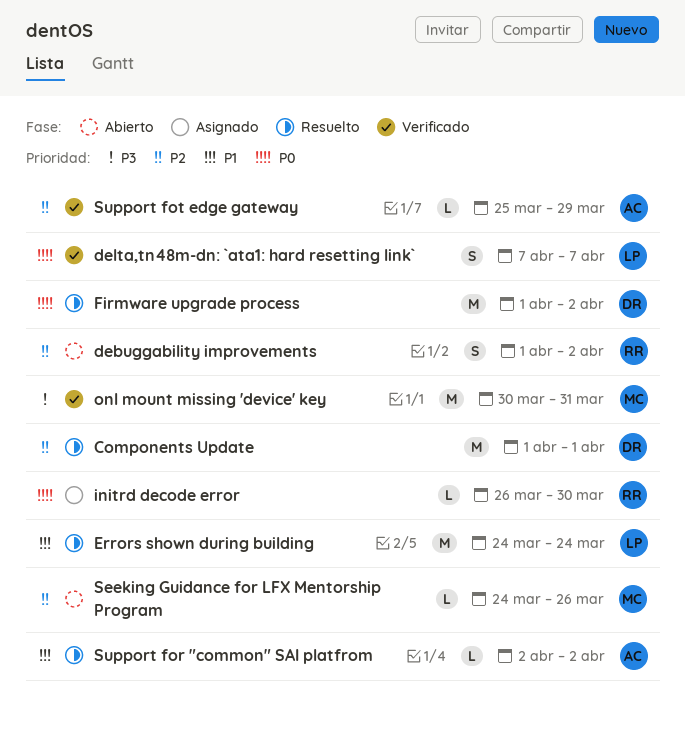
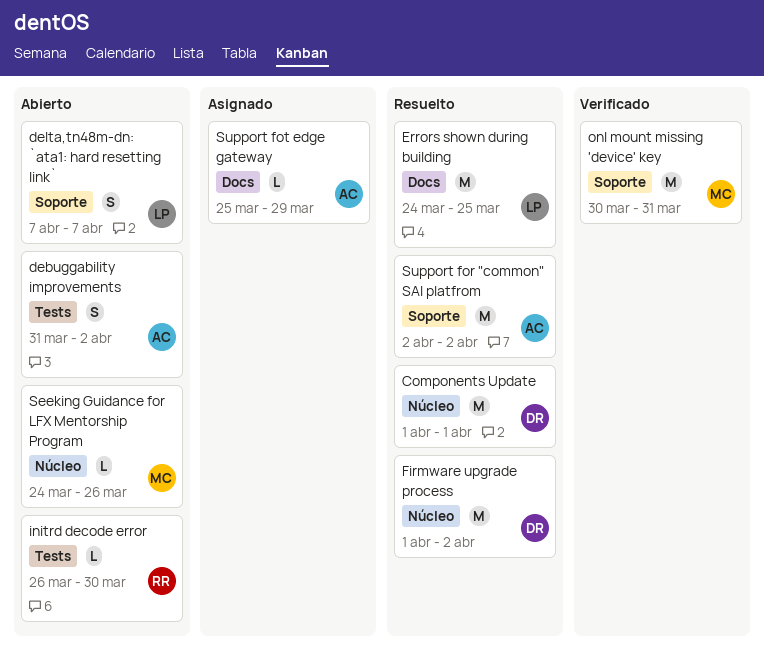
debuggability improvements, owner: RR -> AC
debuggability improvements, start: Apr 1 -> Mar 31
delta,tn48m-dn: `ata1: hard resetting link`, status: Verificado -> Abierto
Errors shown during building, due: Mar 24 -> Mar 25
initrd decode error, status: Asignado -> Abierto
Support for "common" SAI platfrom, estimate: L -> M
Support fot edge gateway, status: Verificado -> Asignado

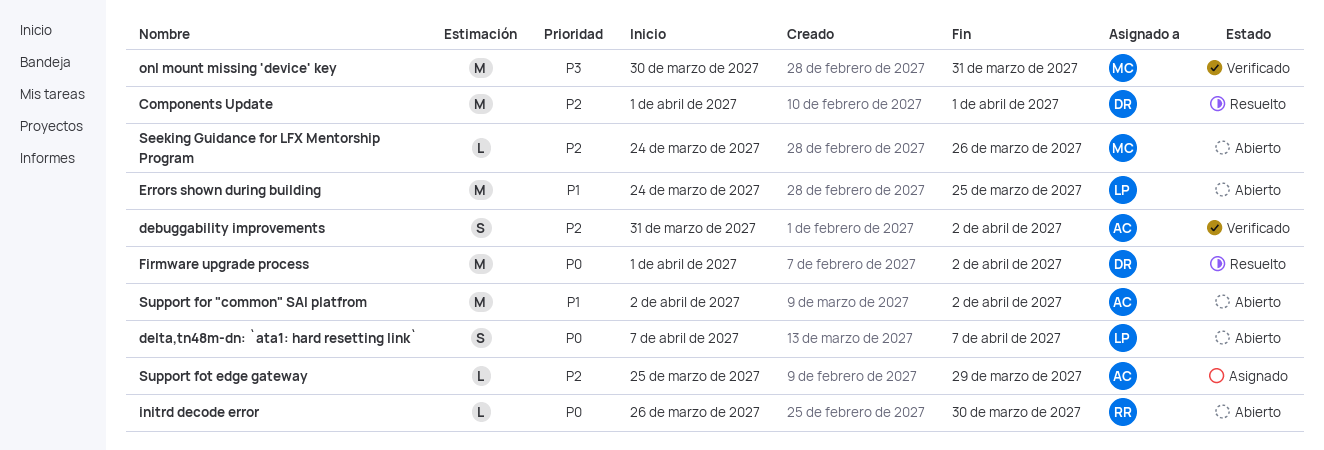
debuggability improvements, status: Abierto -> Verificado
Errors shown during building, status: Resuelto -> Abierto
Support for "common" SAI platfrom, status: Resuelto -> Abierto

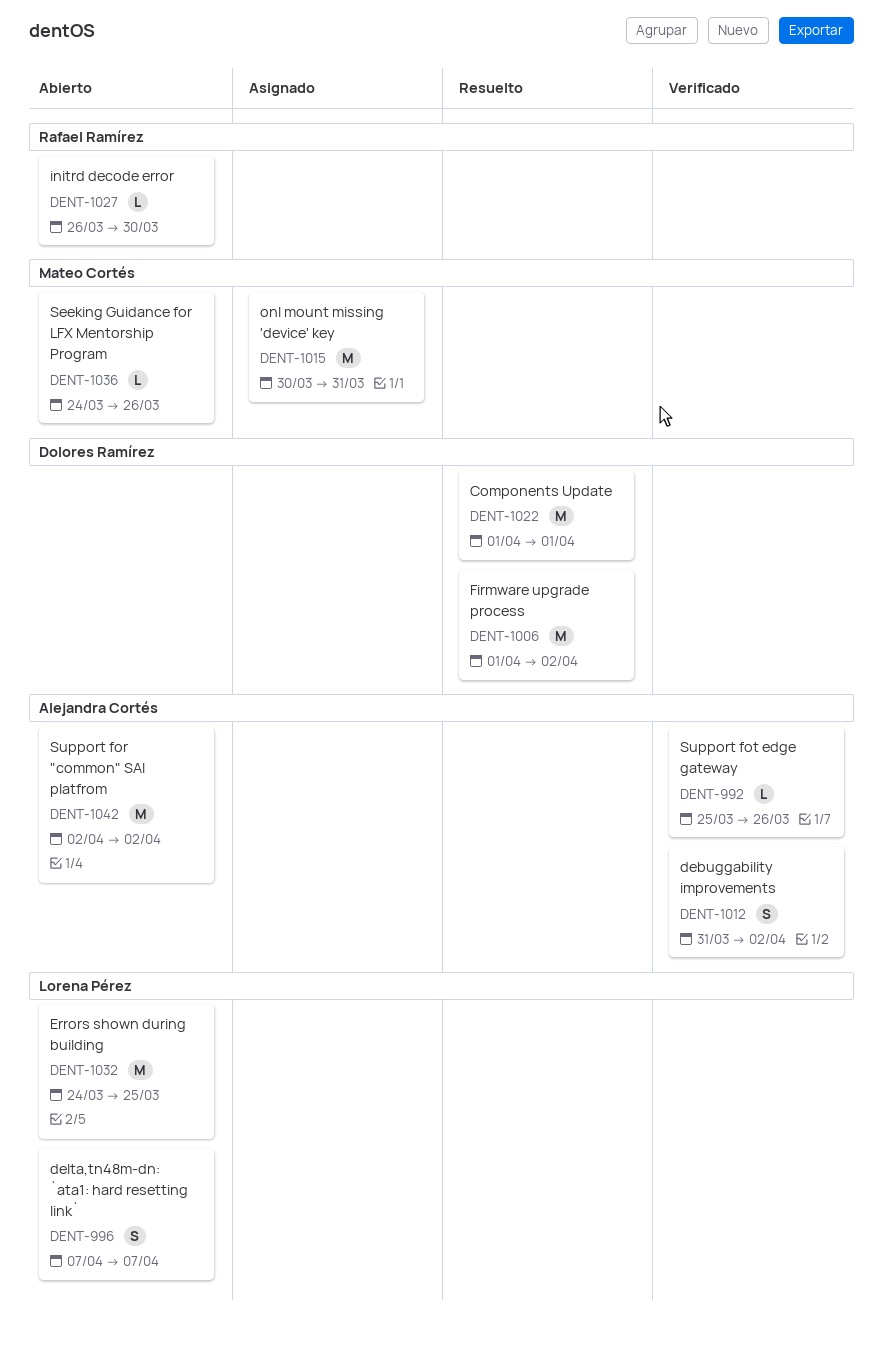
onl mount missing 'device' key, status: Verificado -> Asignado
Support fot edge gateway, status: Asignado -> Verificado
Support fot edge gateway, due: Mar 29 -> Mar 26

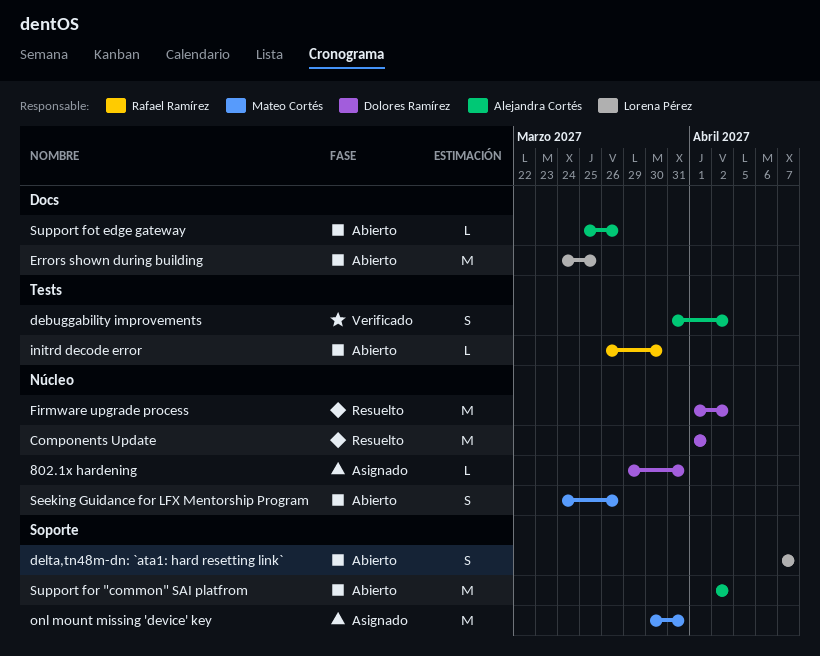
802.1x hardening: none -> present
Seeking Guidance for LFX Mentorship Program, estimate: L -> S
Support fot edge gateway, status: Verificado -> Abierto

